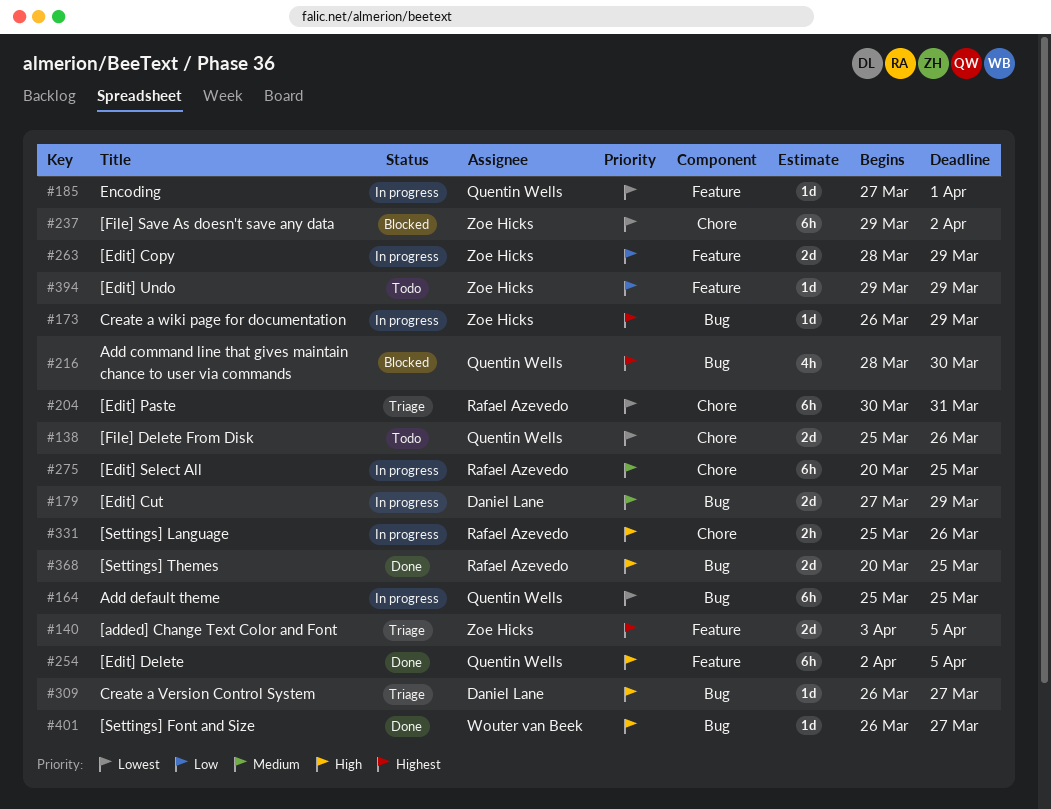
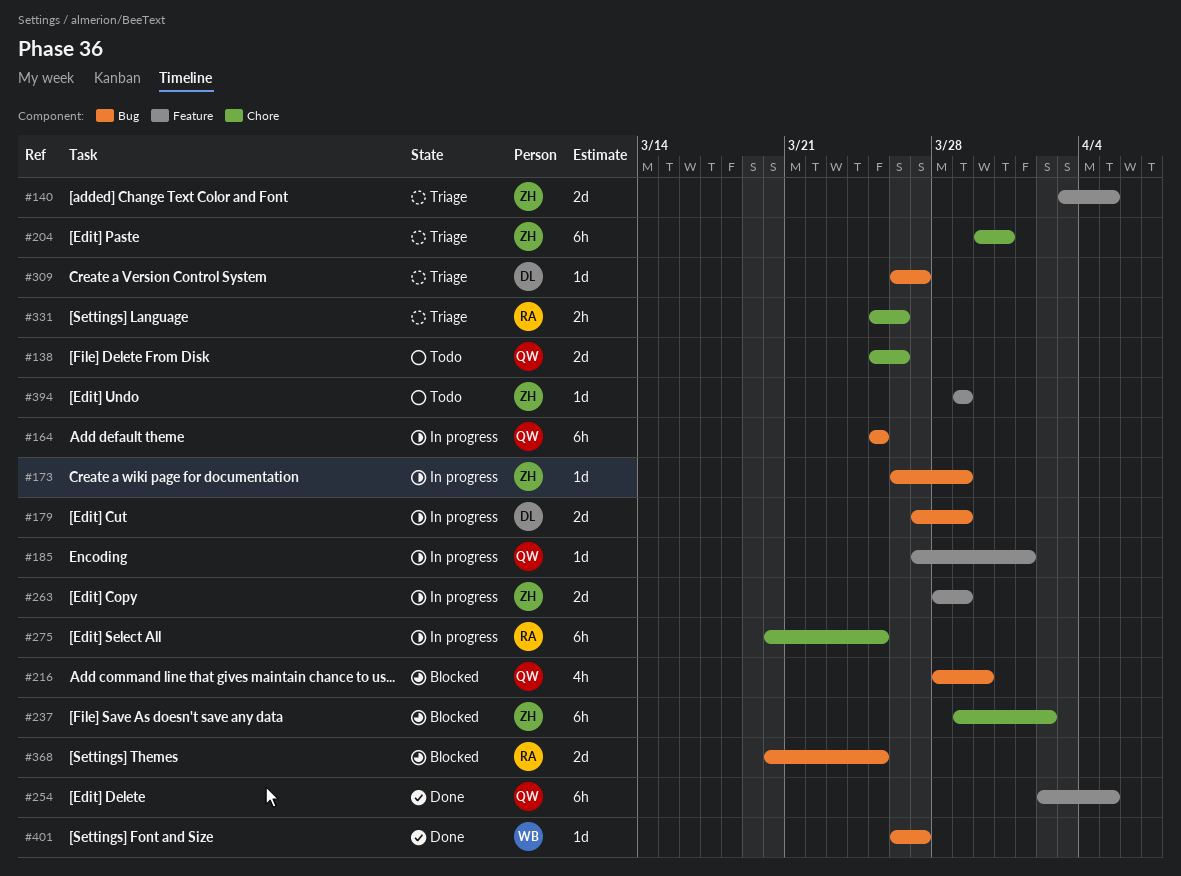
#204, owner: Rafael Azevedo -> Zoe Hicks
#331, status: In progress -> Triage
#368, status: Done -> Blocked

